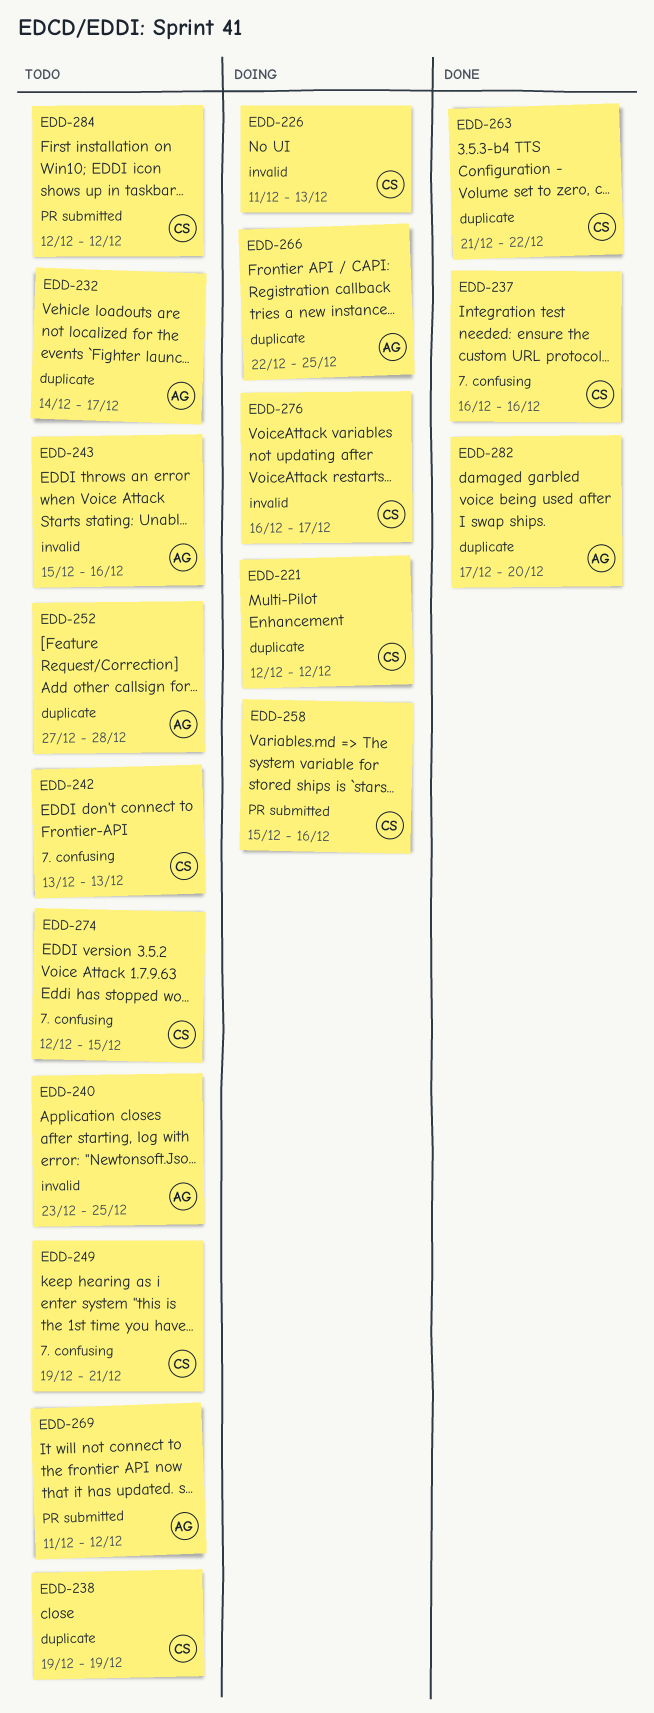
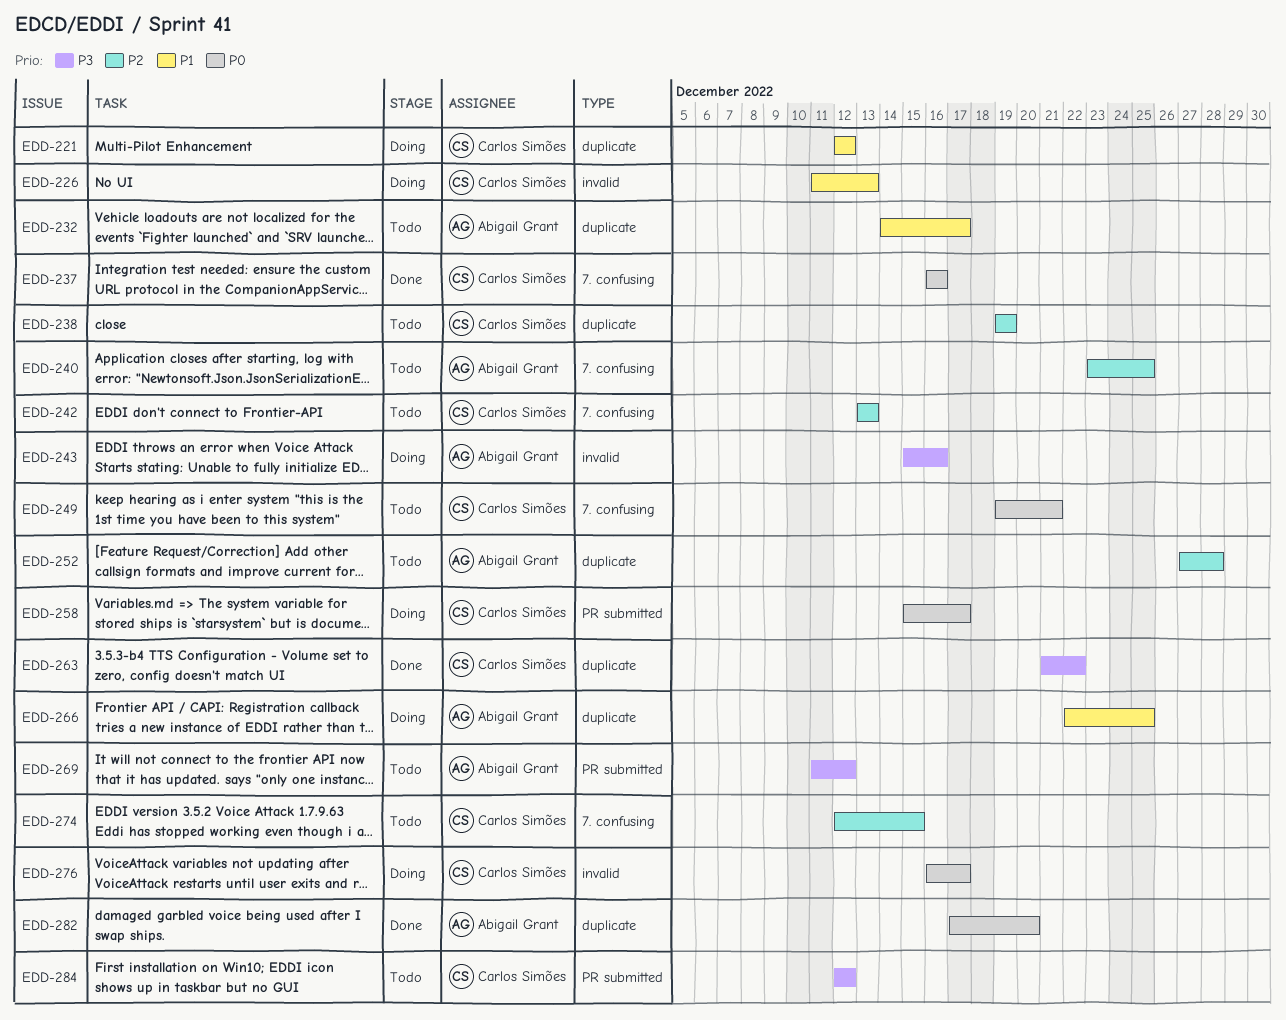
EDD-240, label: invalid -> 7. confusing
EDD-243, status: Todo -> Doing
EDD-258, due: Dec 16 -> Dec 17

